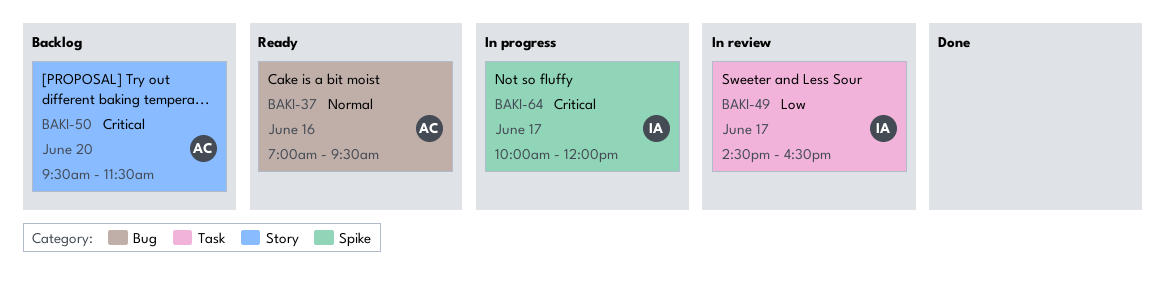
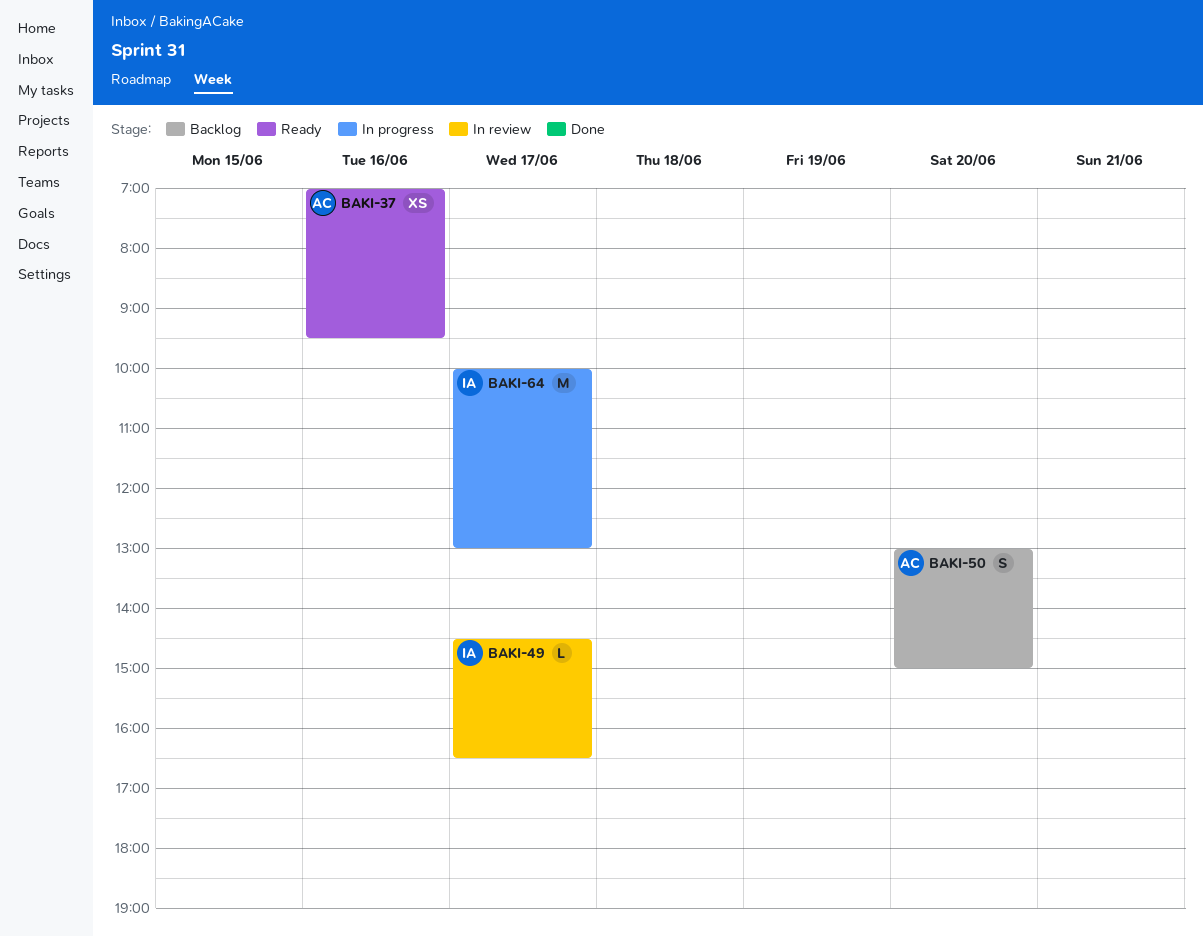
BAKI-50, begins: 09:30 -> 13:00
BAKI-50, ends: 11:30 -> 15:00
BAKI-64, ends: 12:00 -> 13:00

